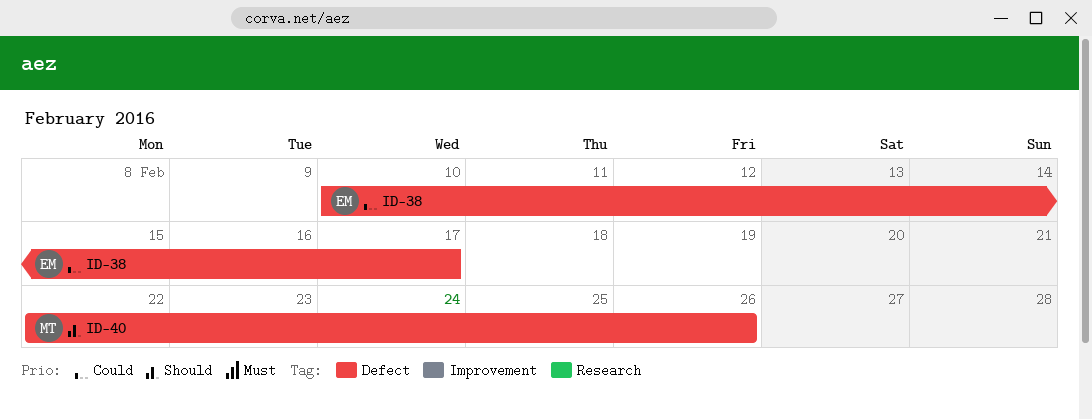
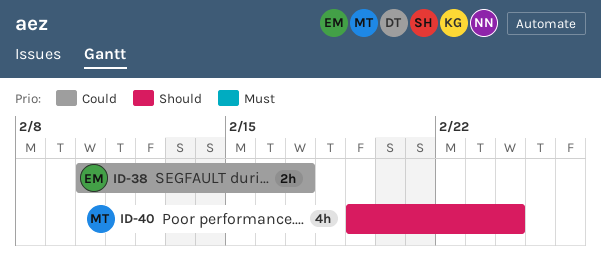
ID-40, start: Feb 22 -> Feb 19
ID-40, due: Feb 26 -> Feb 24

